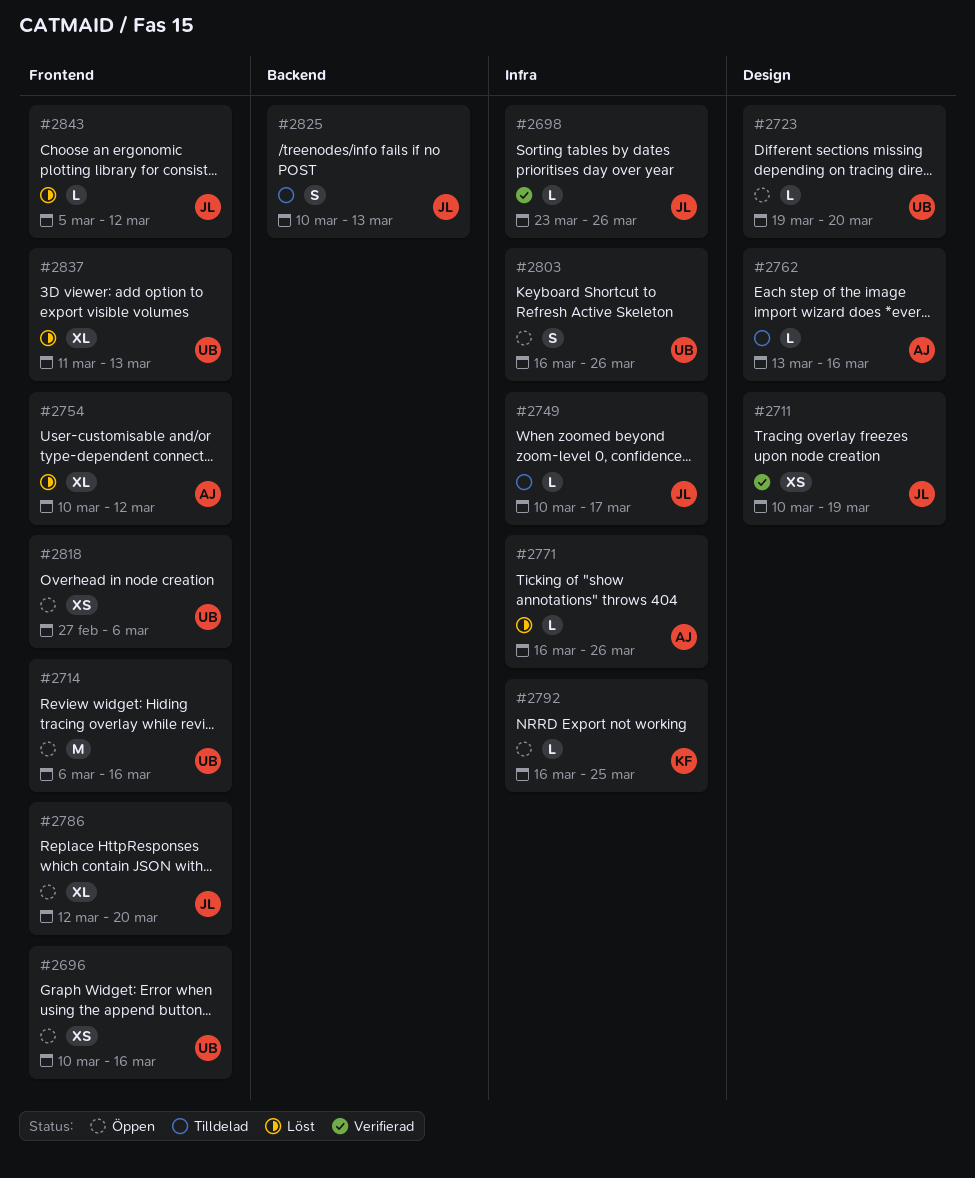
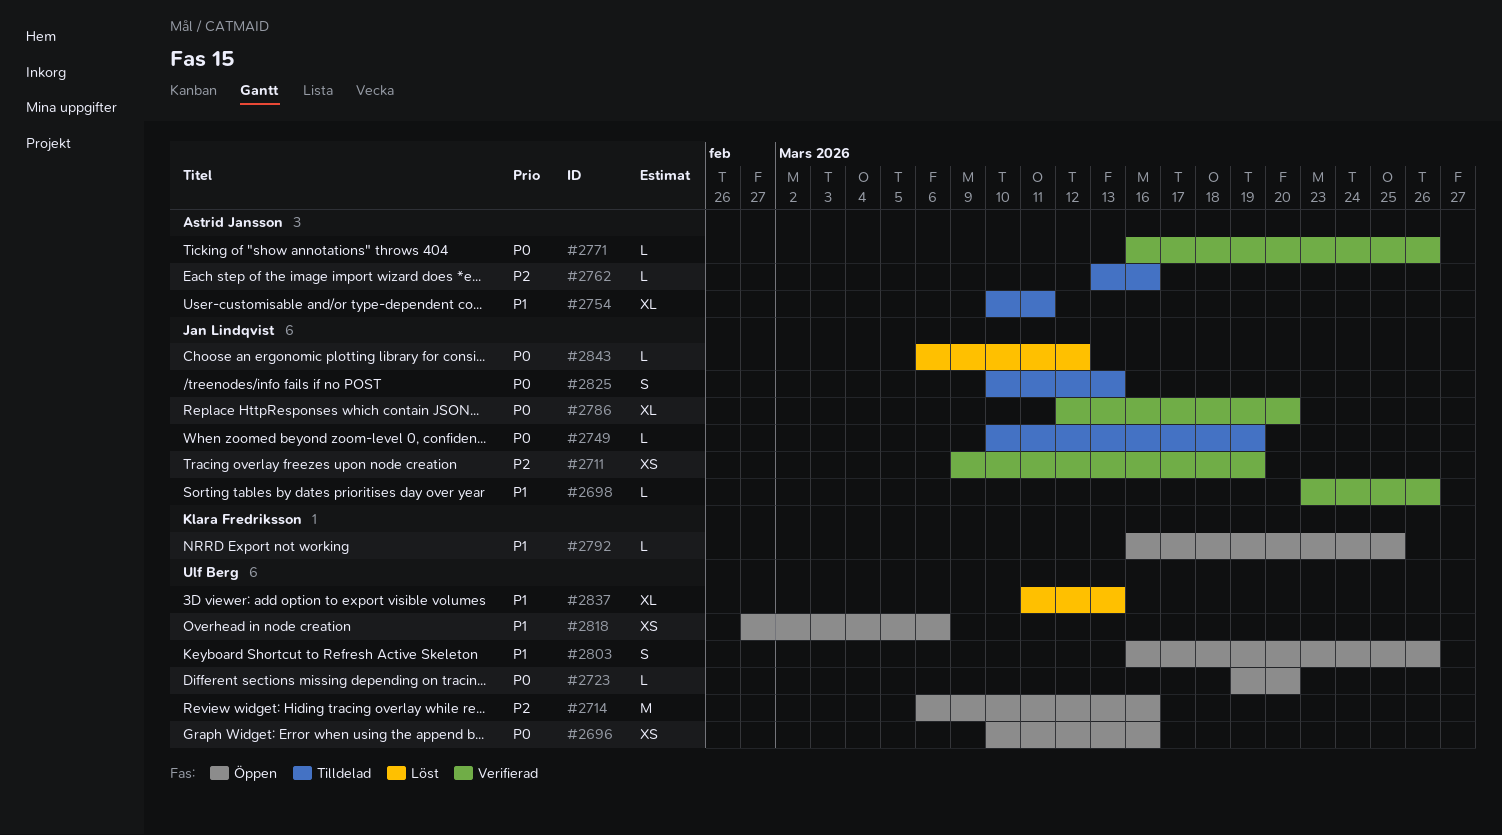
#2711, start: Mar 10 -> Mar 9
#2749, due: Mar 17 -> Mar 19
#2754, status: Löst -> Tilldelad
#2754, due: Mar 12 -> Mar 11
#2771, status: Löst -> Verifierad
#2786, status: Öppen -> Verifierad
#2843, start: Mar 5 -> Mar 6

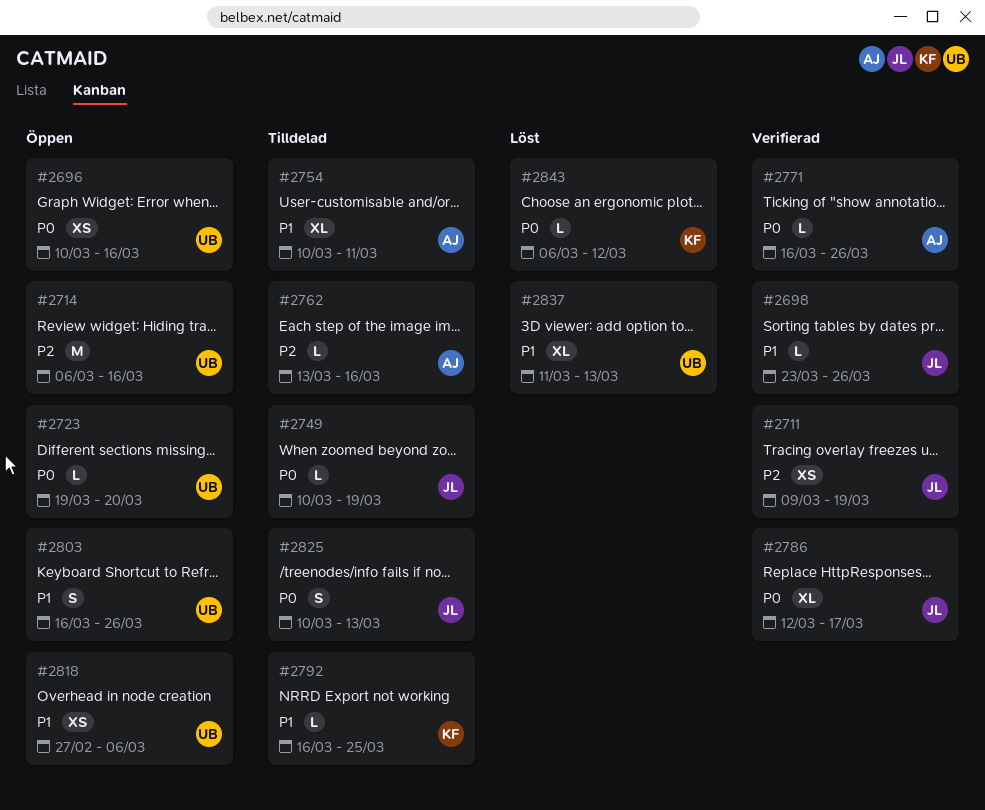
#2786, due: Mar 20 -> Mar 17
#2792, status: Öppen -> Tilldelad
#2843, owner: Jan Lindqvist -> Klara Fredriksson

